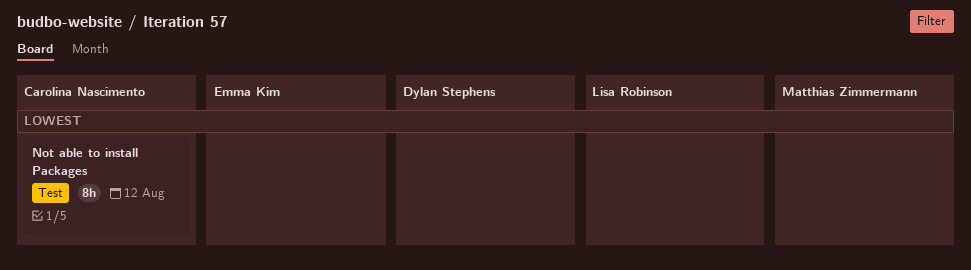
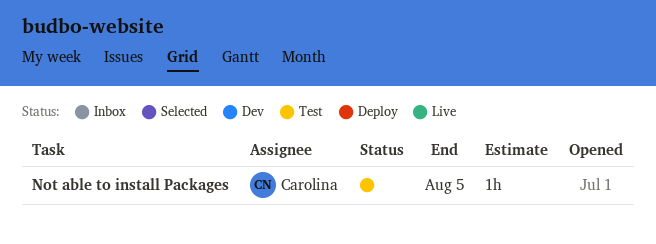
Not able to install Packages, estimate: 8h -> 1h
Not able to install Packages, due: Aug 12 -> Aug 5

